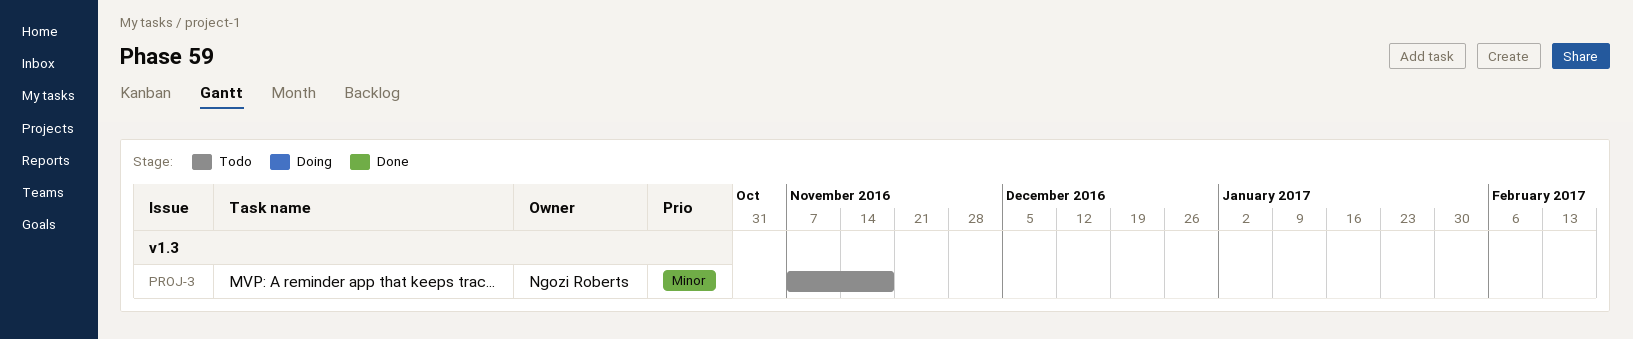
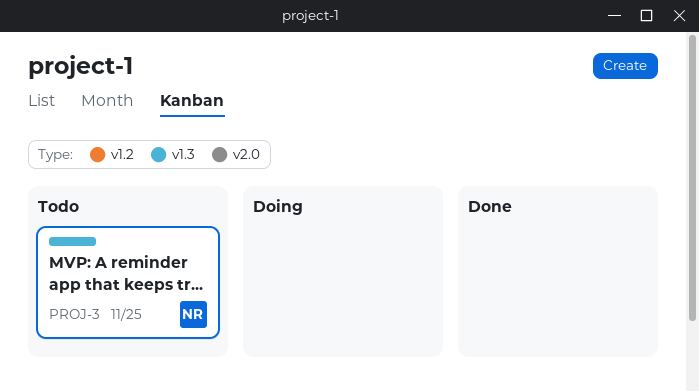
PROJ-3, due: Nov 18 -> Nov 25

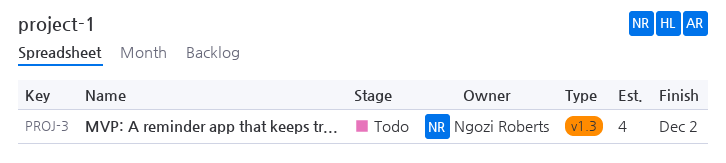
PROJ-3, due: Nov 25 -> Dec 2

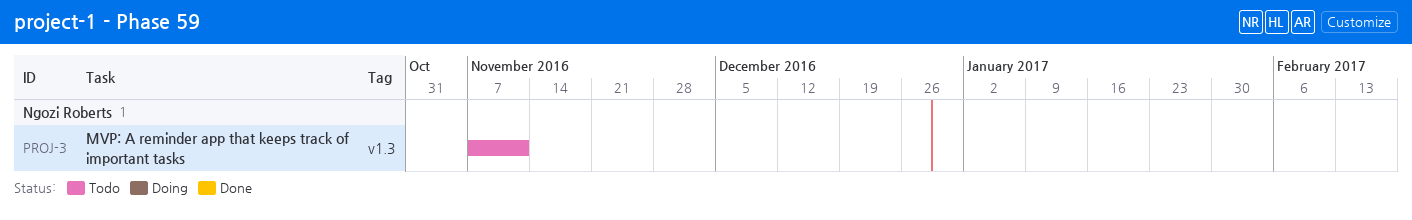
PROJ-3, due: Dec 2 -> Nov 11

